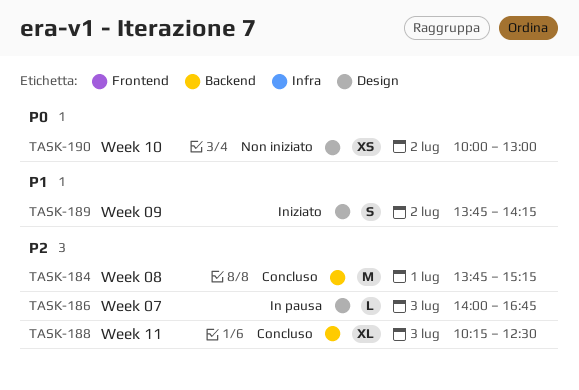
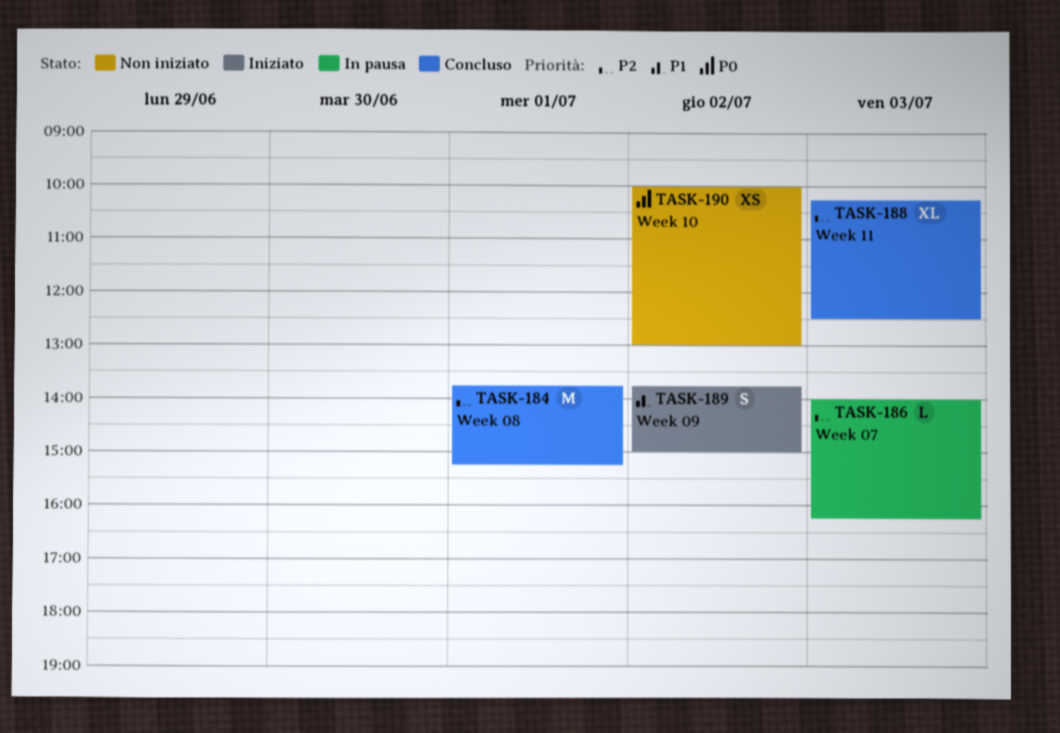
TASK-186, ends: 16:45 -> 16:15
TASK-189, ends: 14:15 -> 15:00

